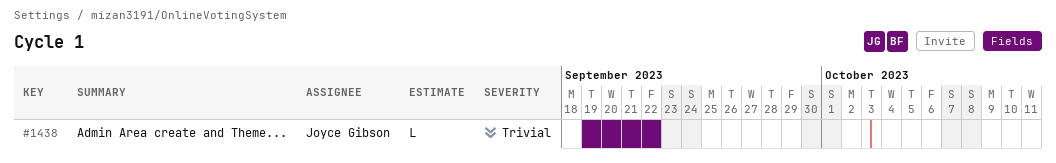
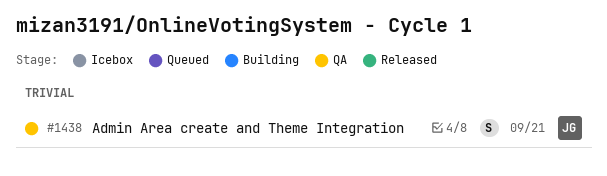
#1438, estimate: L -> S
#1438, due: Sep 22 -> Sep 21

